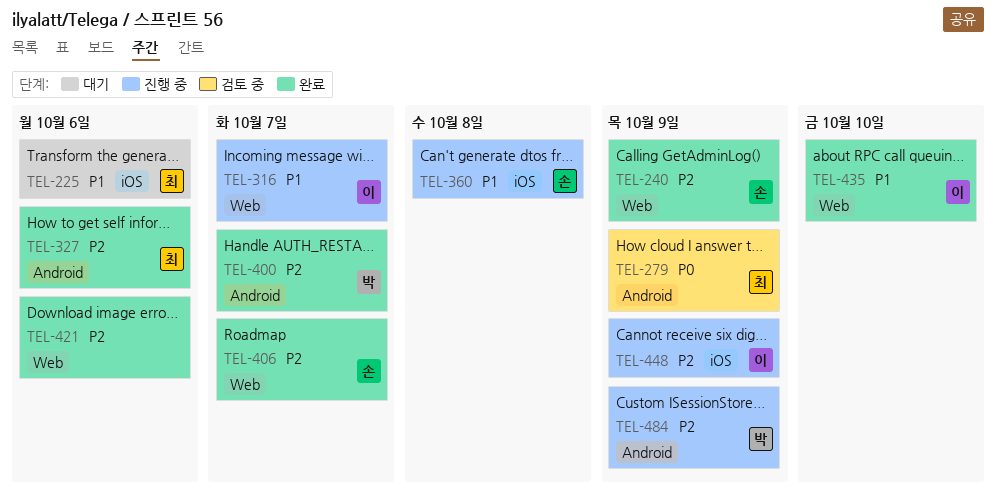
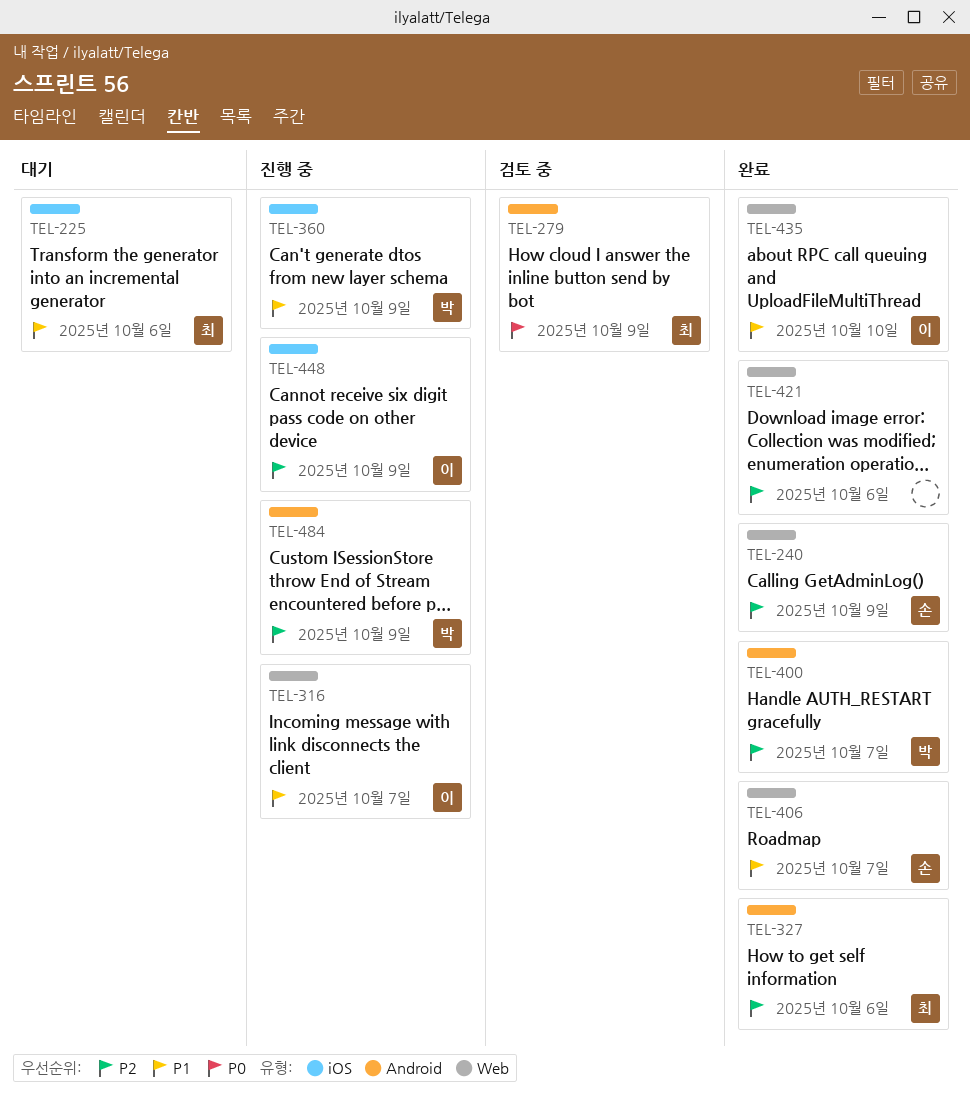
TEL-360, owner: 손 -> 박
TEL-360, due: Oct 8 -> Oct 9
TEL-406, priority: P2 -> P1

